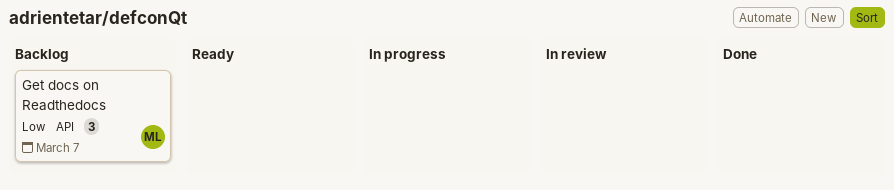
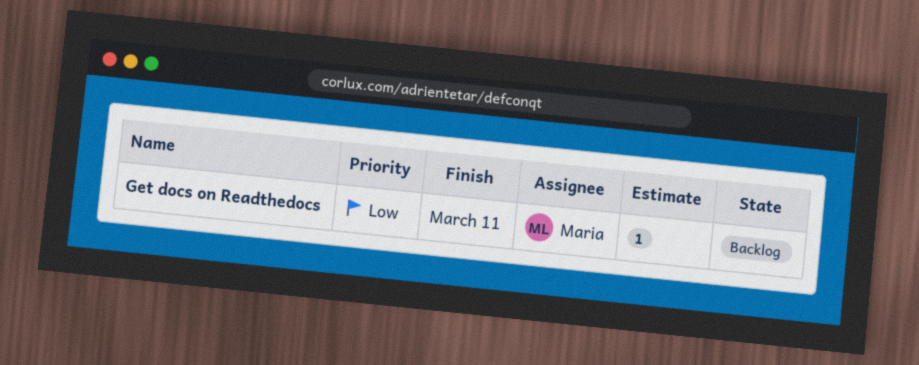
Get docs on Readthedocs, estimate: 3 -> 1
Get docs on Readthedocs, due: Mar 7 -> Mar 11

